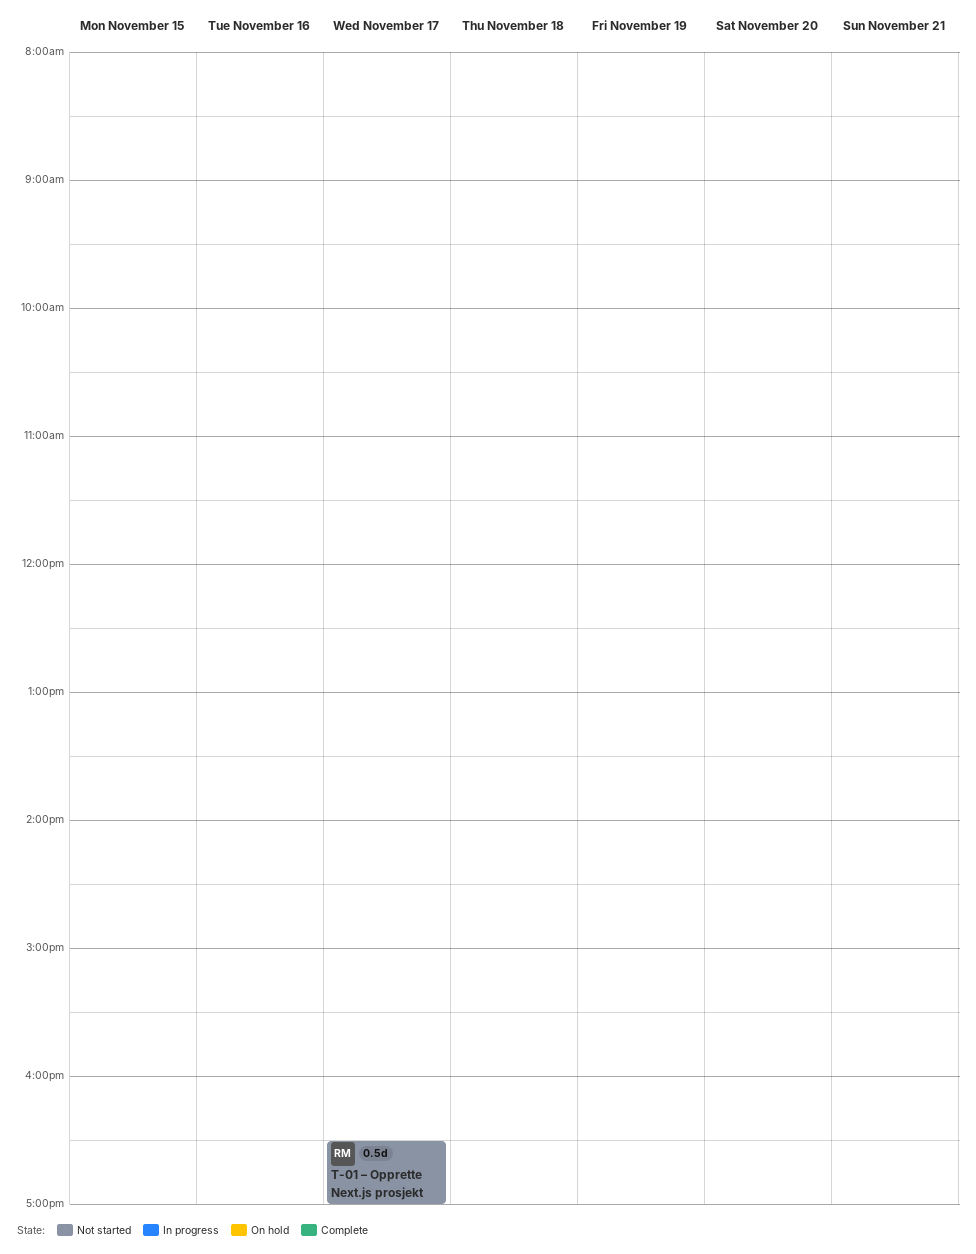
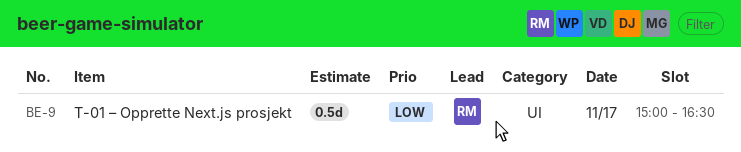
T-01 – Opprette Next.js prosjekt, begins: 16:30 -> 15:00
T-01 – Opprette Next.js prosjekt, ends: 17:00 -> 16:30

